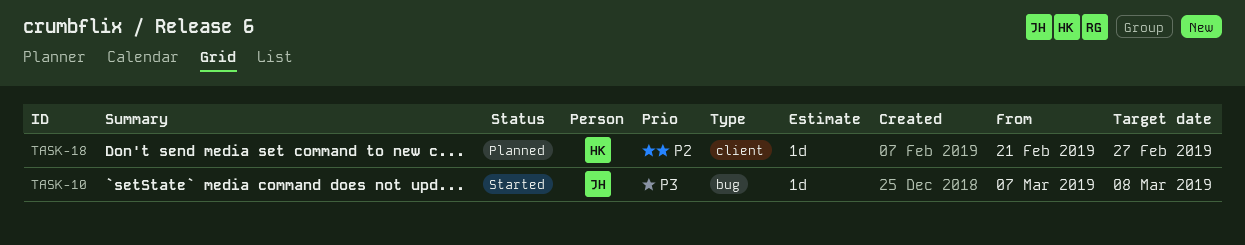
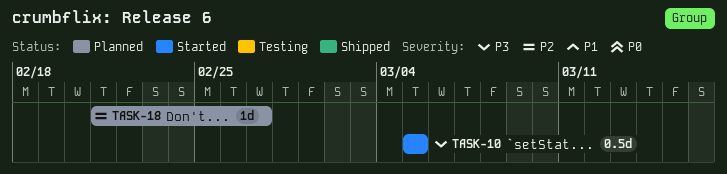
TASK-10, estimate: 1d -> 0.5d
TASK-10, start: Mar 7 -> Mar 5
TASK-10, due: Mar 8 -> Mar 5

